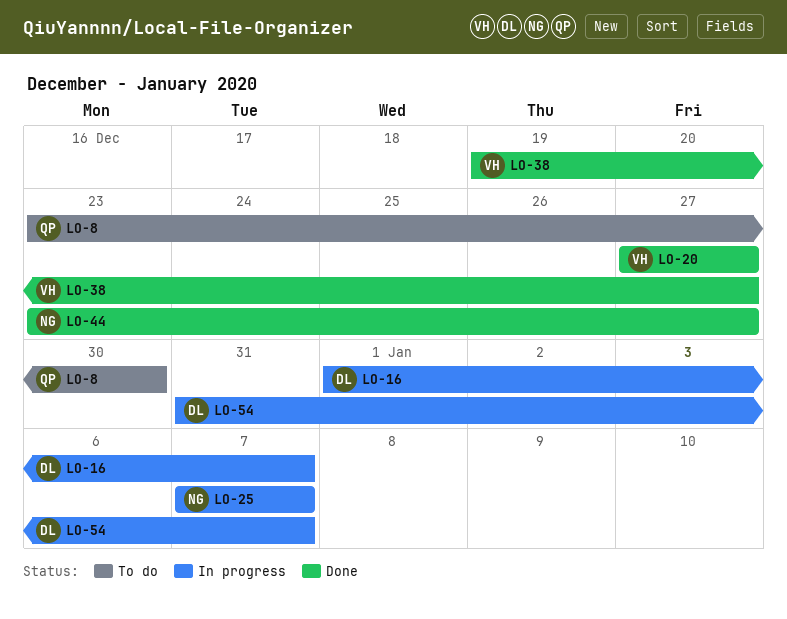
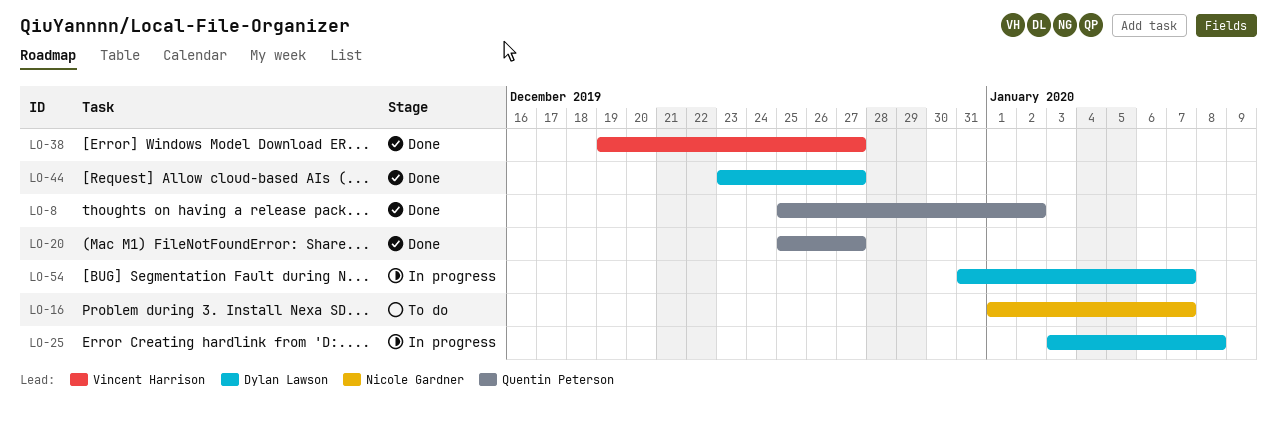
LO-8, status: To do -> Done
LO-8, start: Dec 23 -> Dec 25
LO-8, due: Dec 30 -> Jan 2
LO-16, status: In progress -> To do
LO-16, owner: Dylan Lawson -> Nicole Gardner
LO-20, owner: Vincent Harrison -> Quentin Peterson
LO-20, start: Dec 27 -> Dec 25
LO-25, owner: Nicole Gardner -> Dylan Lawson
LO-25, start: Jan 7 -> Jan 3
LO-25, due: Jan 7 -> Jan 8
LO-44, owner: Nicole Gardner -> Dylan Lawson

